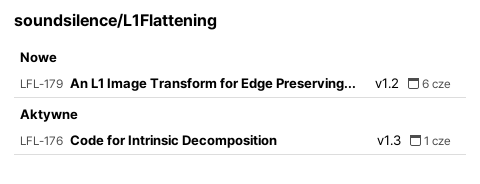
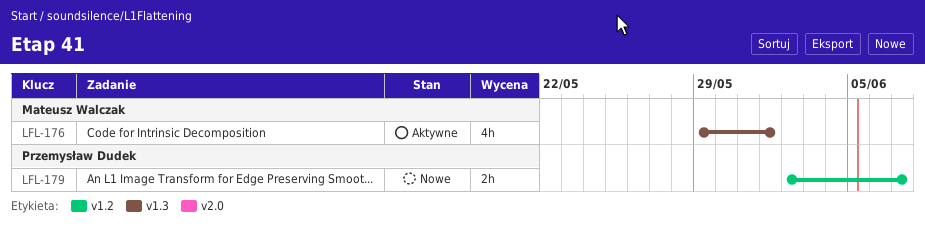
LFL-179, due: Jun 6 -> Jun 7

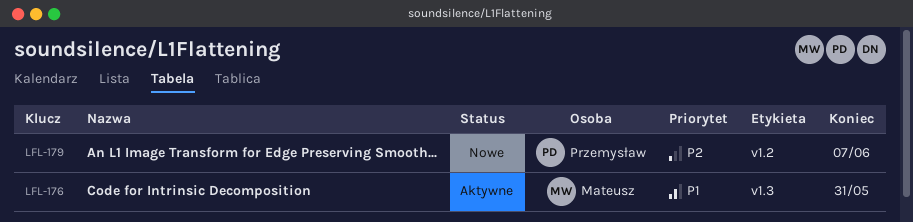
LFL-176, due: Jun 1 -> May 31

